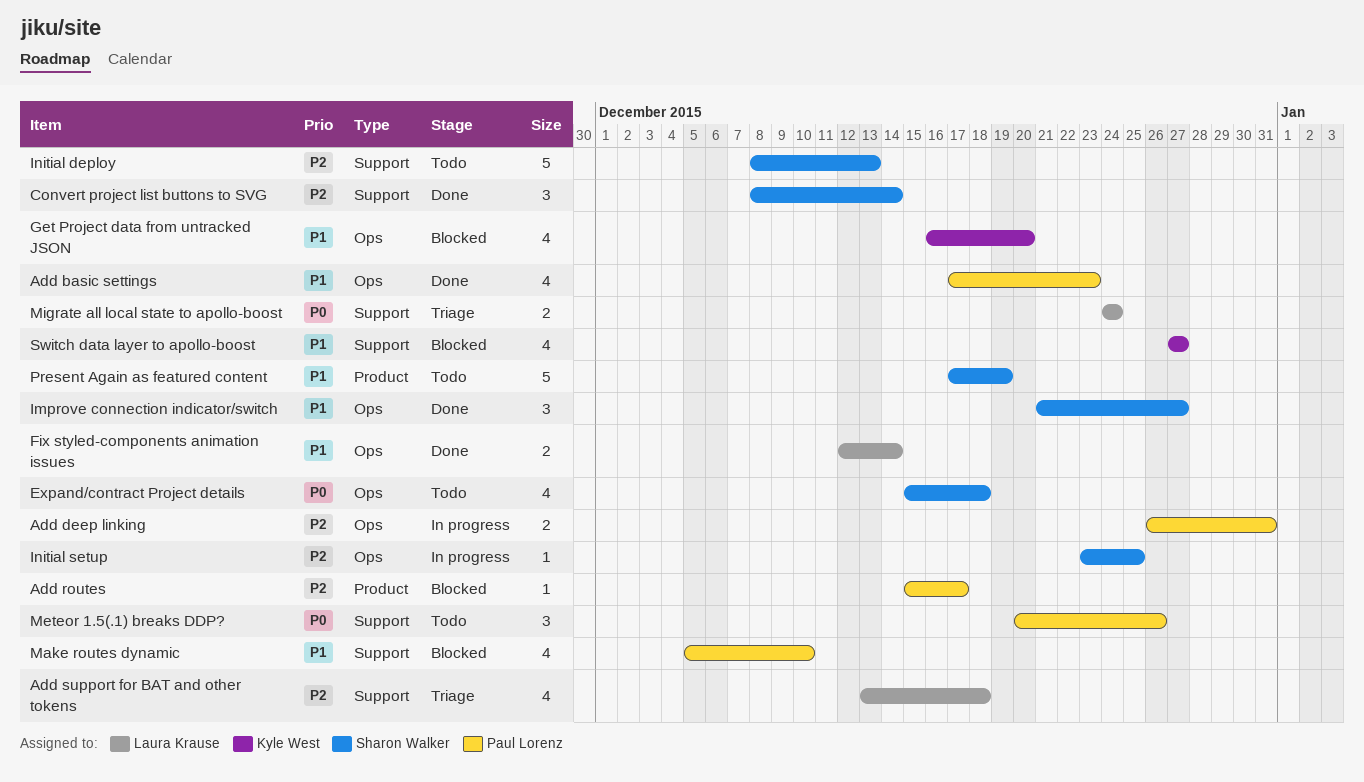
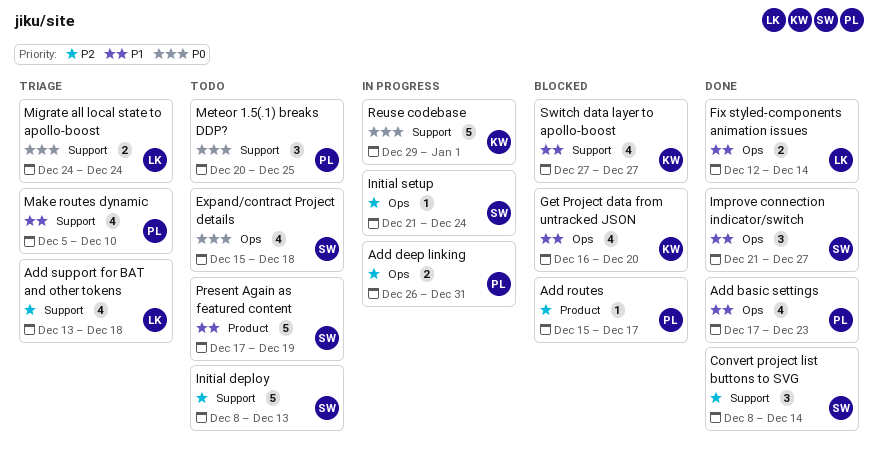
Initial setup, start: Dec 23 -> Dec 21
Initial setup, due: Dec 25 -> Dec 24
Make routes dynamic, status: Blocked -> Triage
Meteor 1.5(.1) breaks DDP?, due: Dec 26 -> Dec 25
Reuse codebase: none -> present

